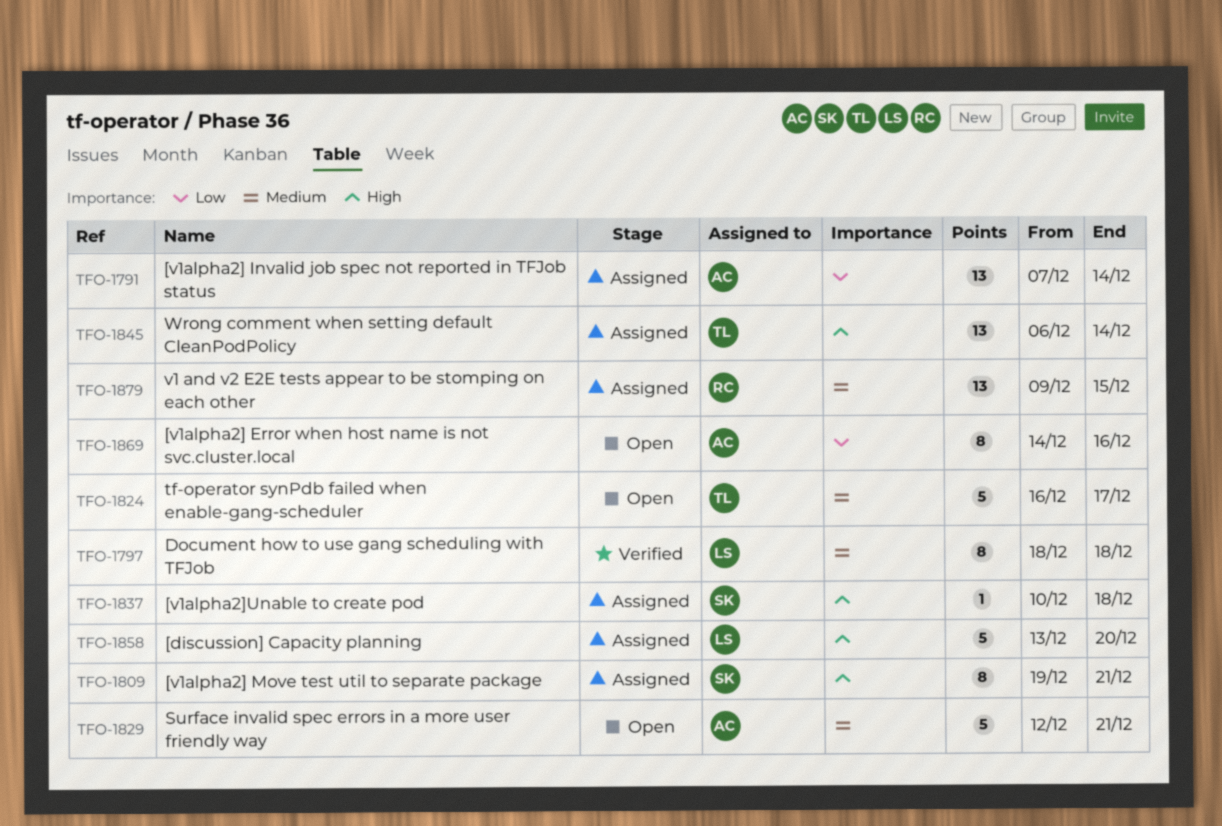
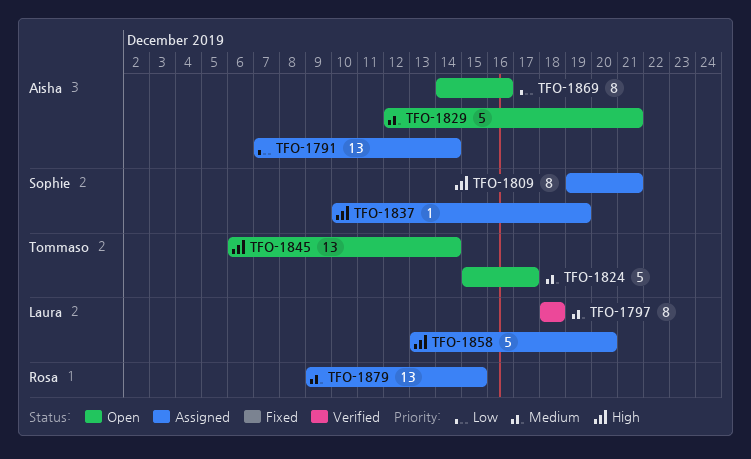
TFO-1824, start: Dec 16 -> Dec 15
TFO-1837, due: Dec 18 -> Dec 19
TFO-1845, status: Assigned -> Open

